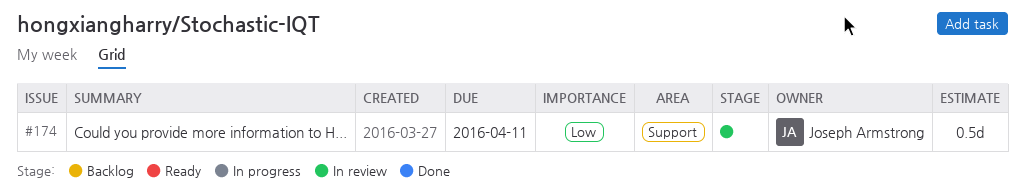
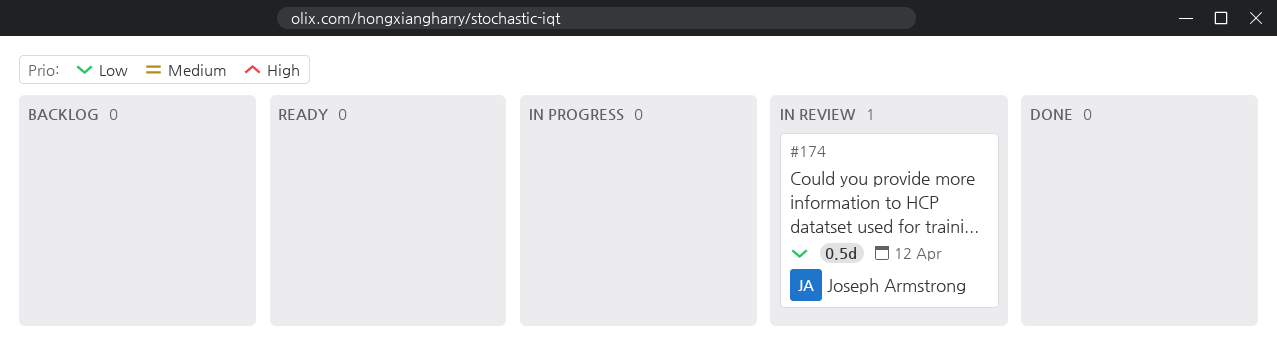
#174, due: Apr 11 -> Apr 12

